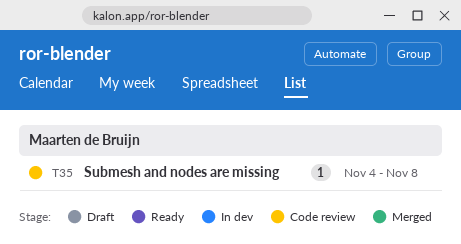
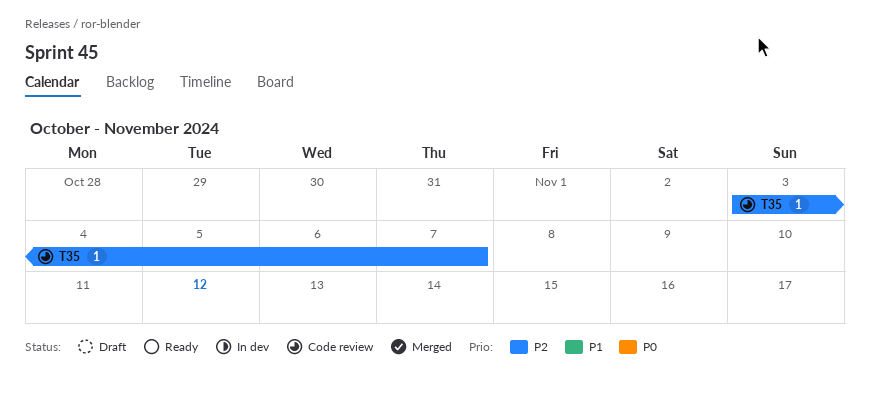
T35, start: Nov 4 -> Nov 3
T35, due: Nov 8 -> Nov 7

